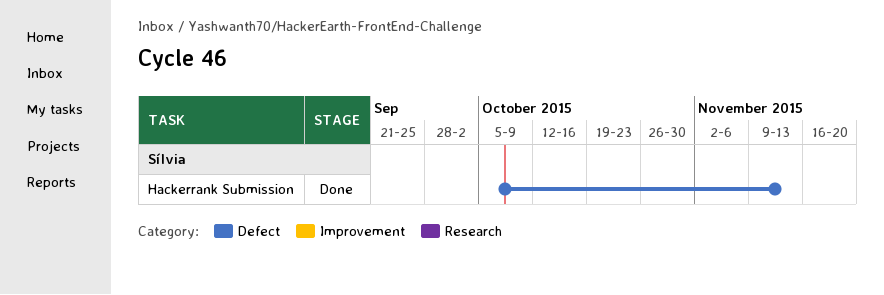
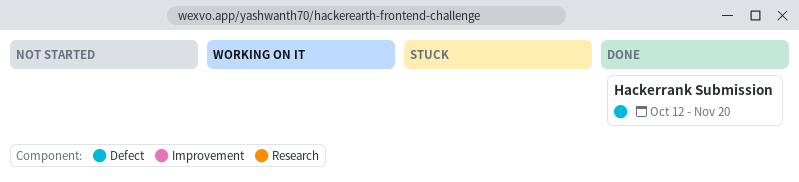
Hackerrank Submission, start: Oct 5 -> Oct 12
Hackerrank Submission, due: Nov 13 -> Nov 20

